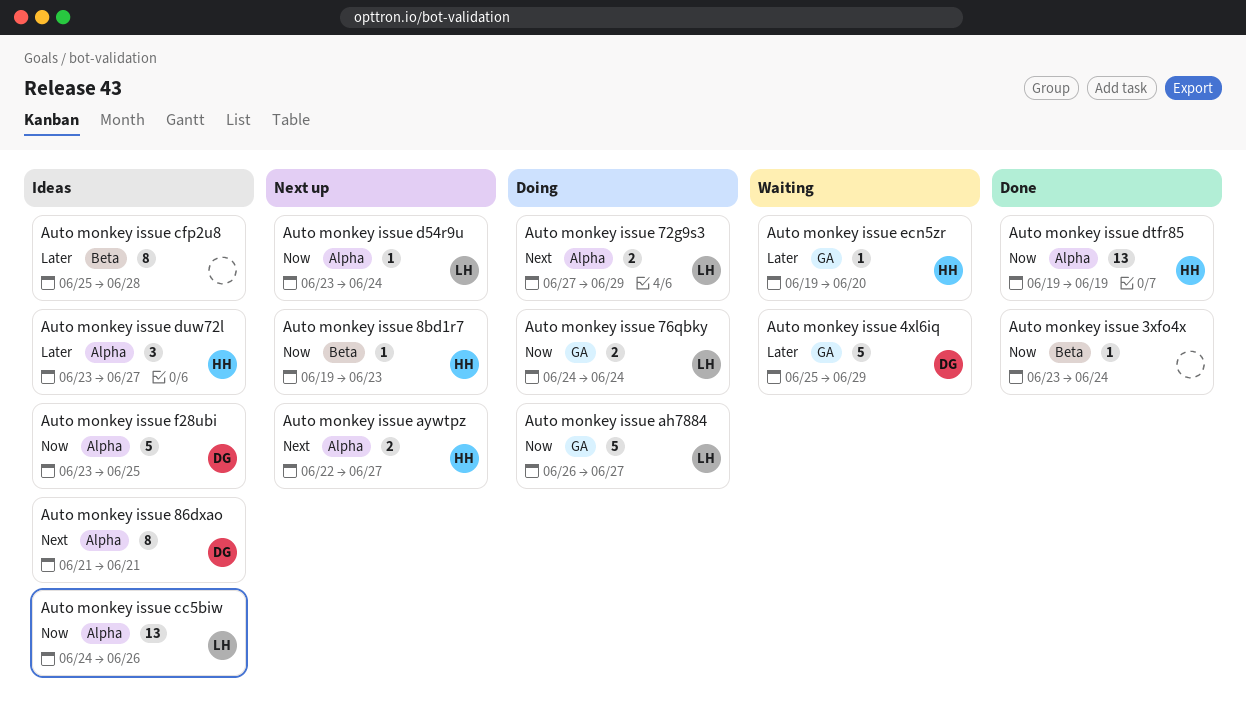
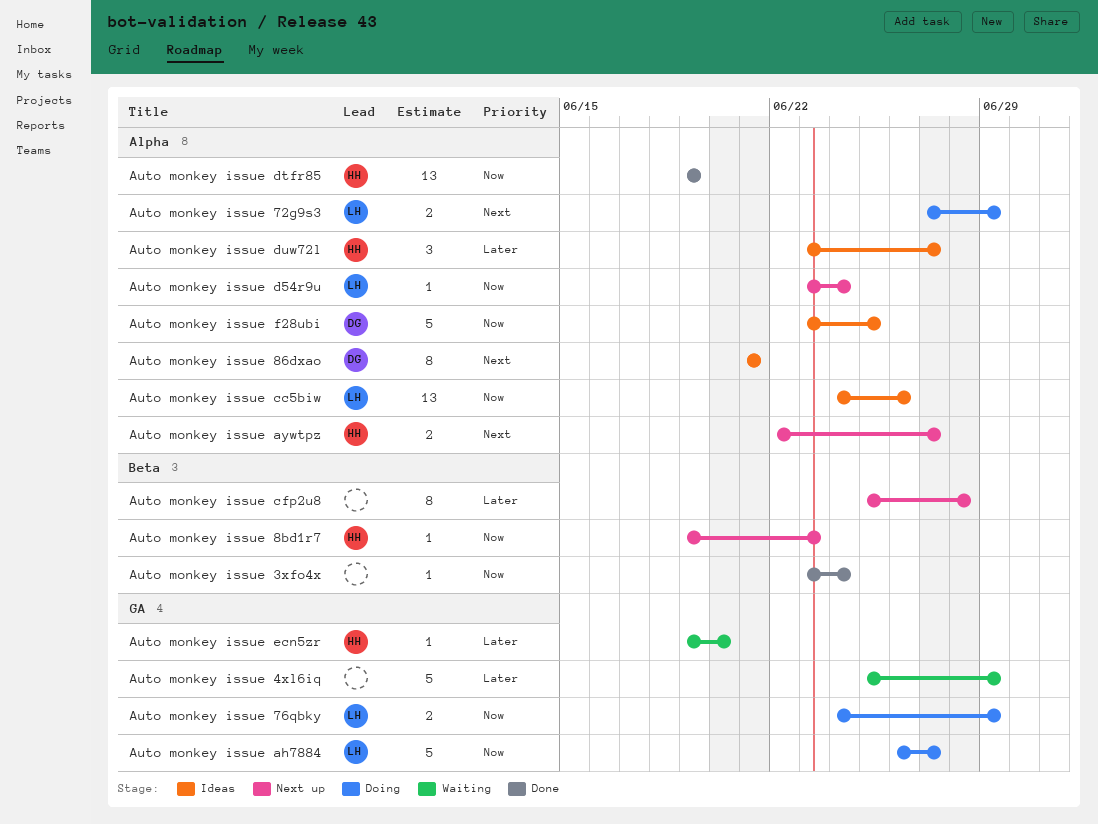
Auto monkey issue 4xl6iq, owner: DG -> none
Auto monkey issue 76qbky, due: Jun 24 -> Jun 29
Auto monkey issue cfp2u8, status: Ideas -> Next up

